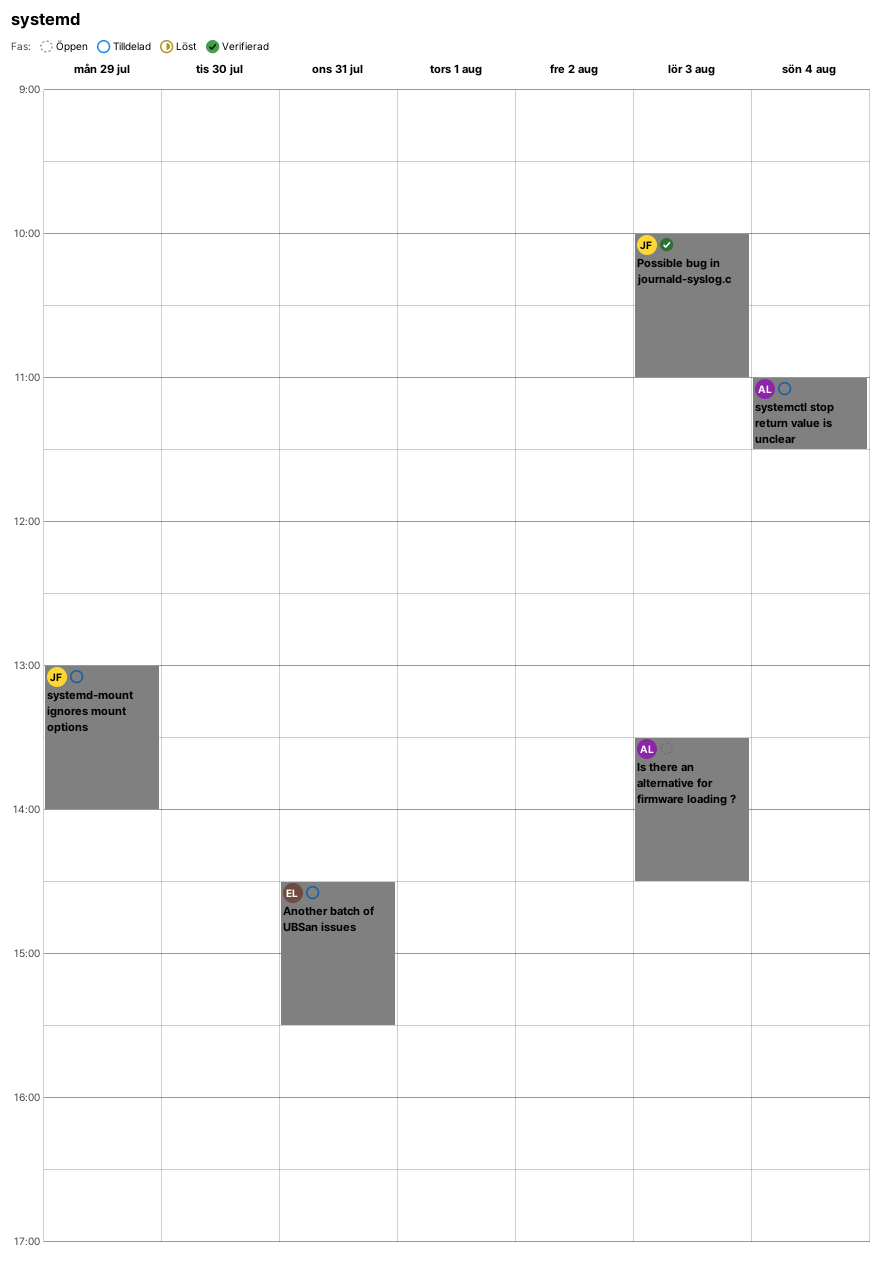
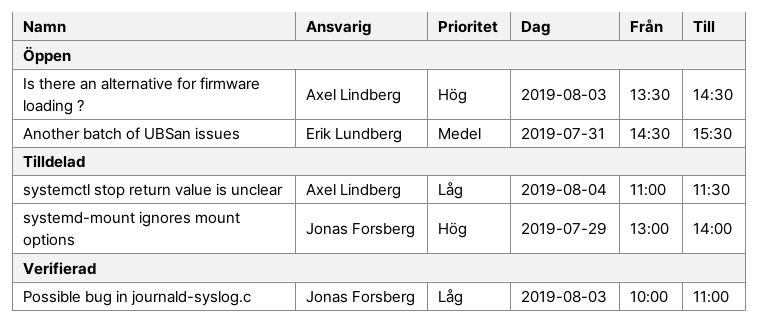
Another batch of UBSan issues, status: Tilldelad -> Öppen

